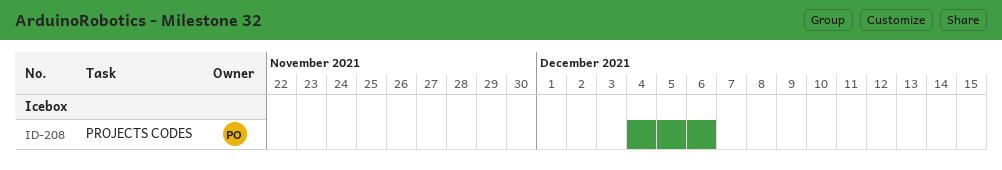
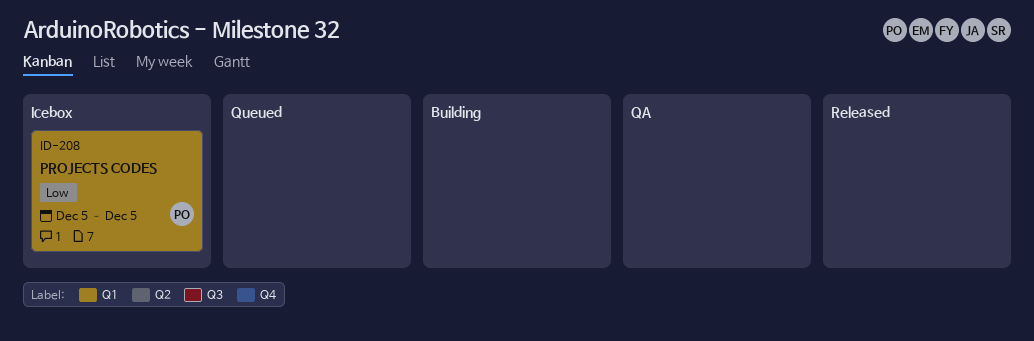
ID-208, start: Dec 4 -> Dec 5
ID-208, due: Dec 6 -> Dec 5

